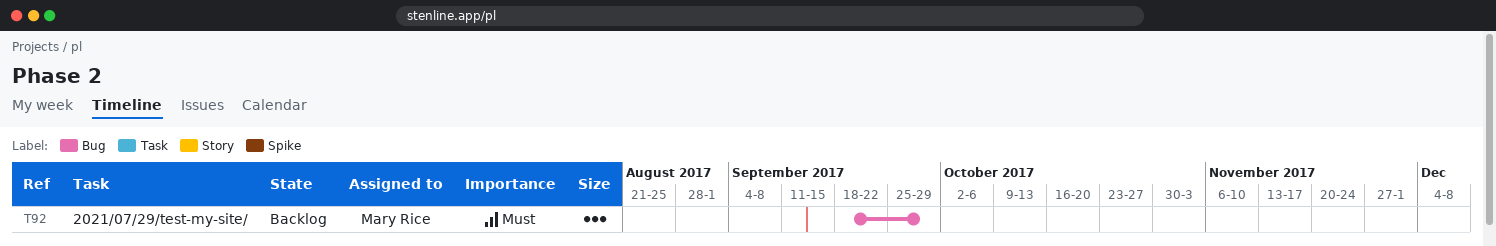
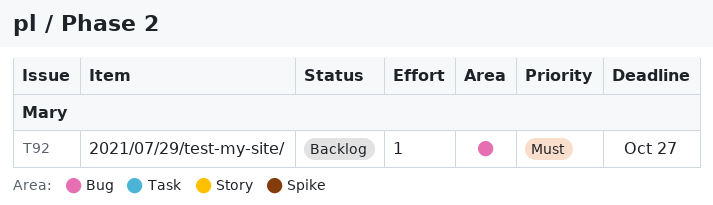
T92, estimate: 3 -> 1
T92, due: Sep 29 -> Oct 27

